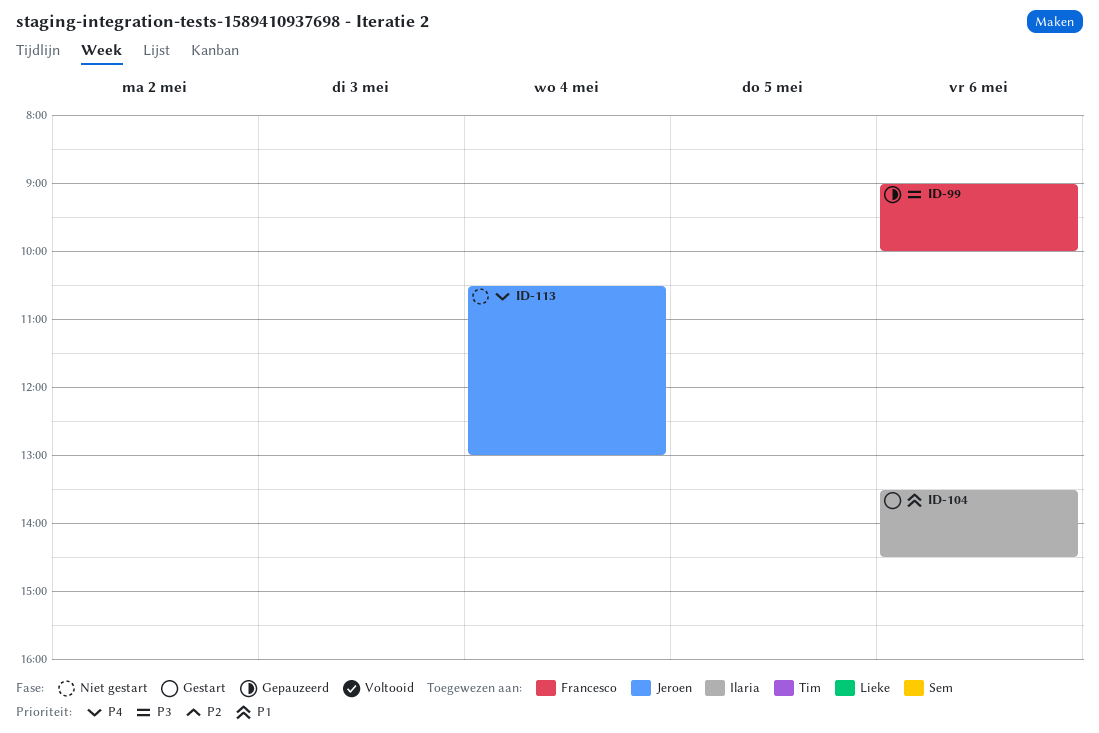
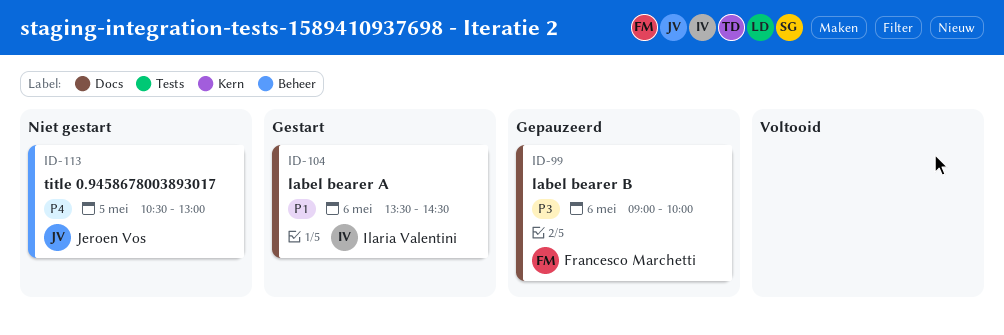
ID-113, day: May 4 -> May 5

